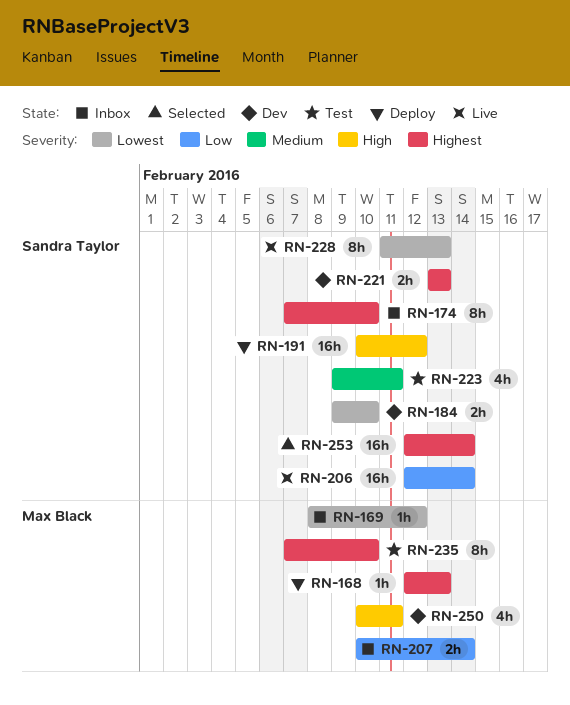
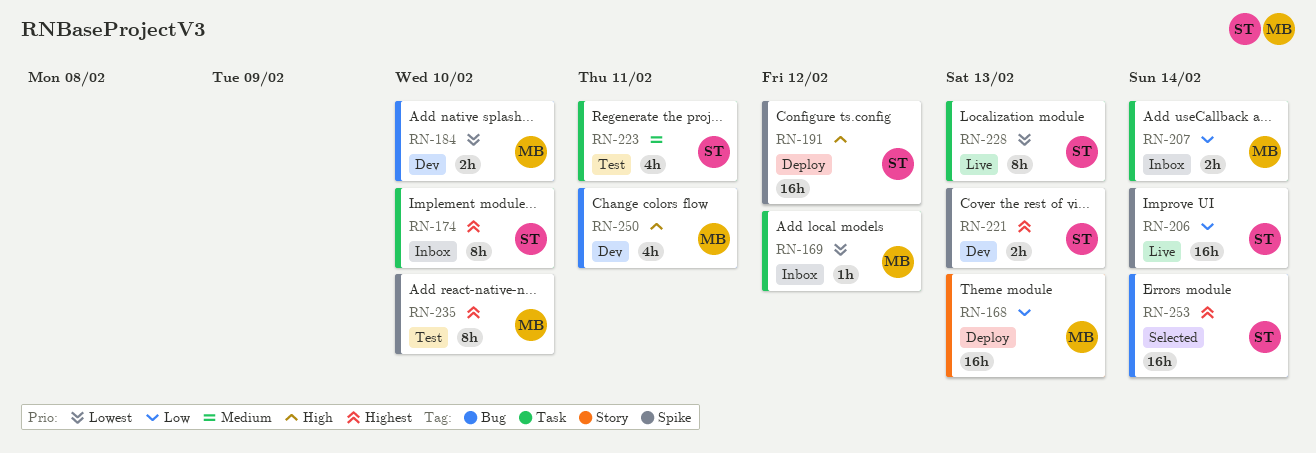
RN-168, priority: Highest -> Low
RN-168, estimate: 1h -> 16h
RN-184, owner: Sandra Taylor -> Max Black

